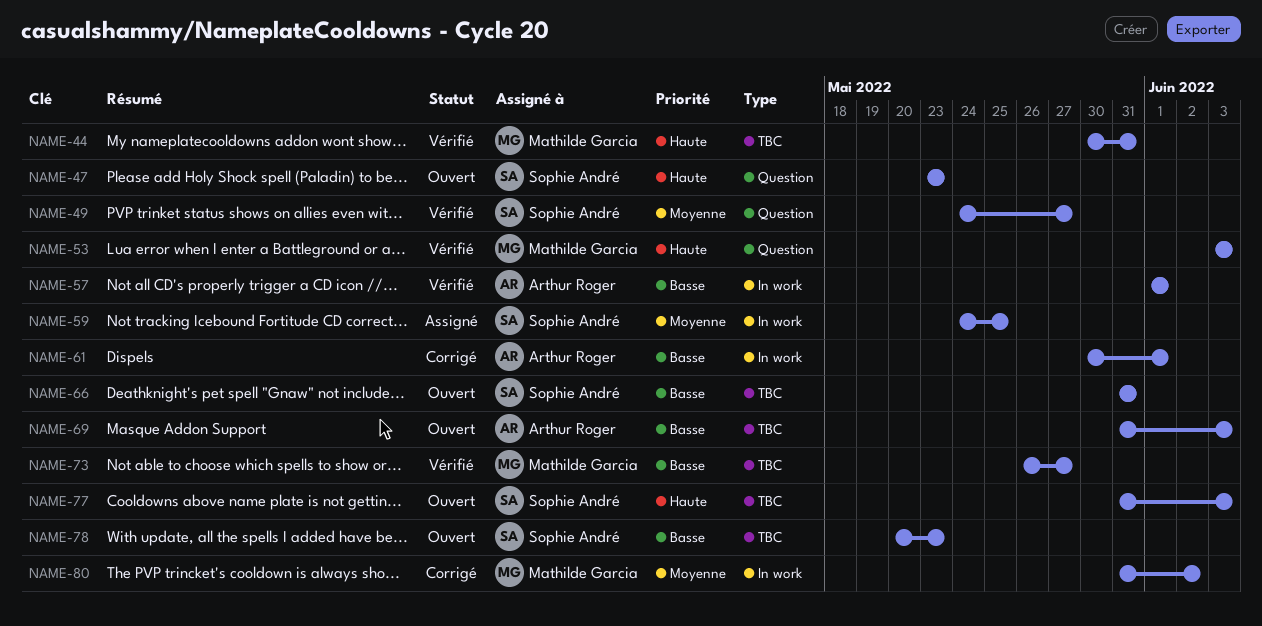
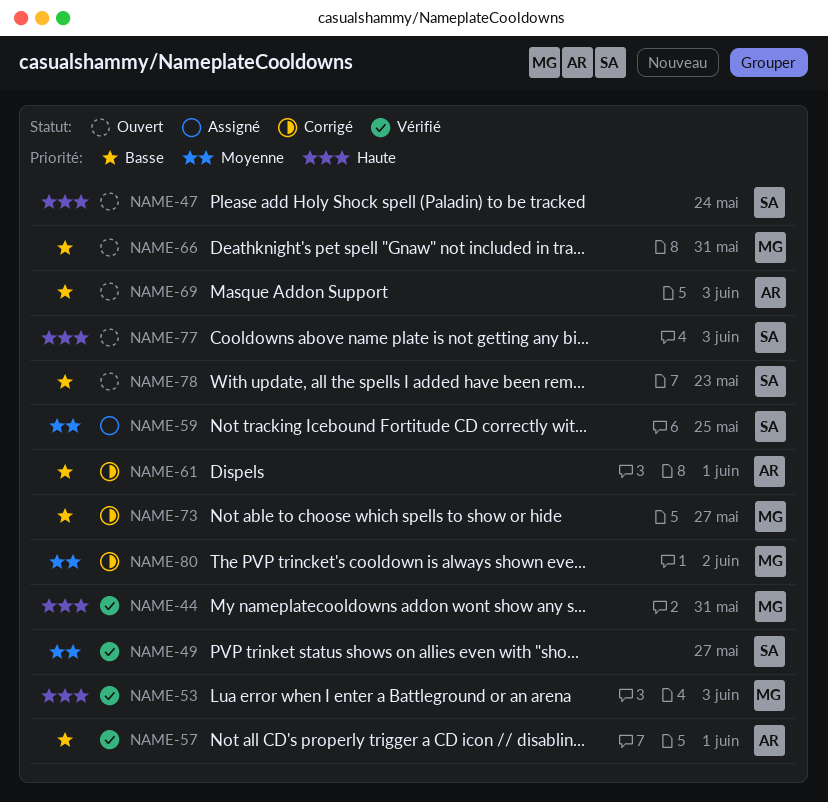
NAME-47, due: May 23 -> May 24
NAME-66, owner: Sophie André -> Mathilde Garcia
NAME-73, status: Vérifié -> Corrigé

